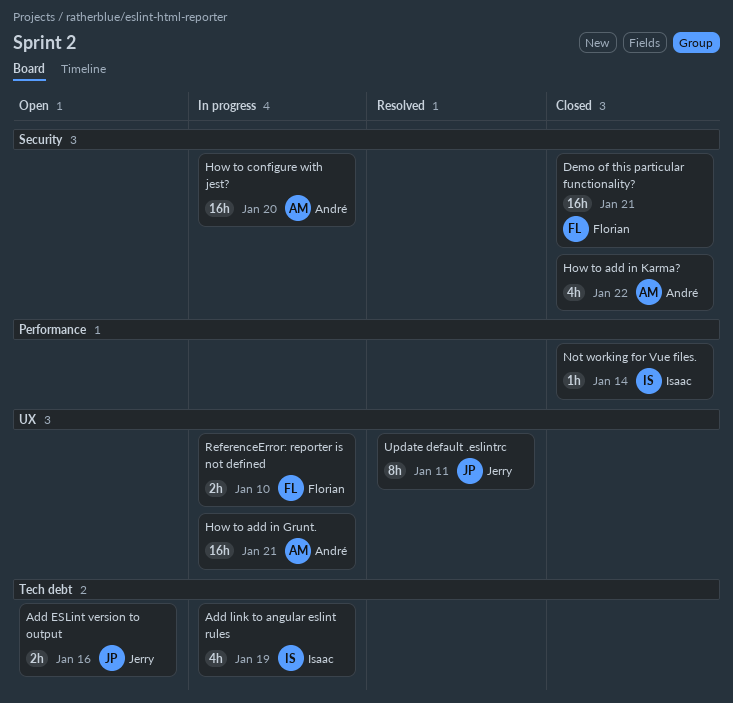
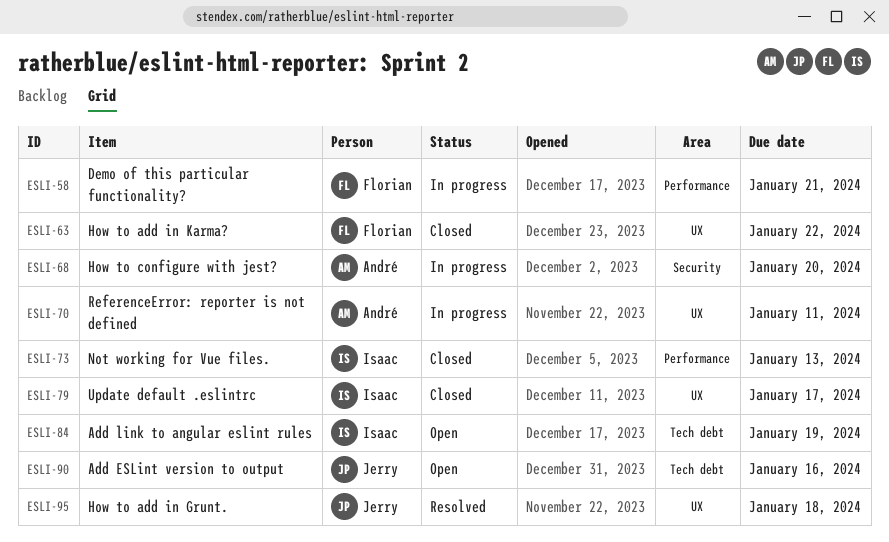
Add link to angular eslint rules, status: In progress -> Open
Demo of this particular functionality?, status: Closed -> In progress
Demo of this particular functionality?, label: Security -> Performance
How to add in Grunt., status: In progress -> Resolved
How to add in Grunt., owner: André -> Jerry
How to add in Grunt., due: Jan 21 -> Jan 18
How to add in Karma?, owner: André -> Florian
How to add in Karma?, label: Security -> UX
Not working for Vue files., due: Jan 14 -> Jan 13
ReferenceError: reporter is not defined, owner: Florian -> André
ReferenceError: reporter is not defined, due: Jan 10 -> Jan 11
Update default .eslintrc, status: Resolved -> Closed
Update default .eslintrc, owner: Jerry -> Isaac
Update default .eslintrc, due: Jan 11 -> Jan 17

